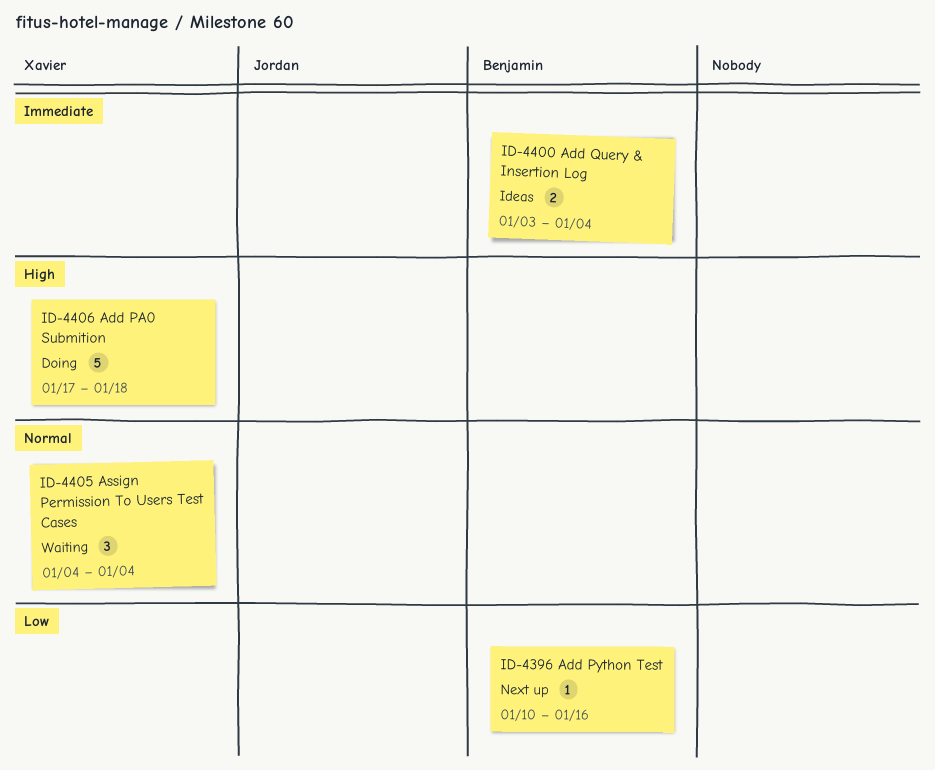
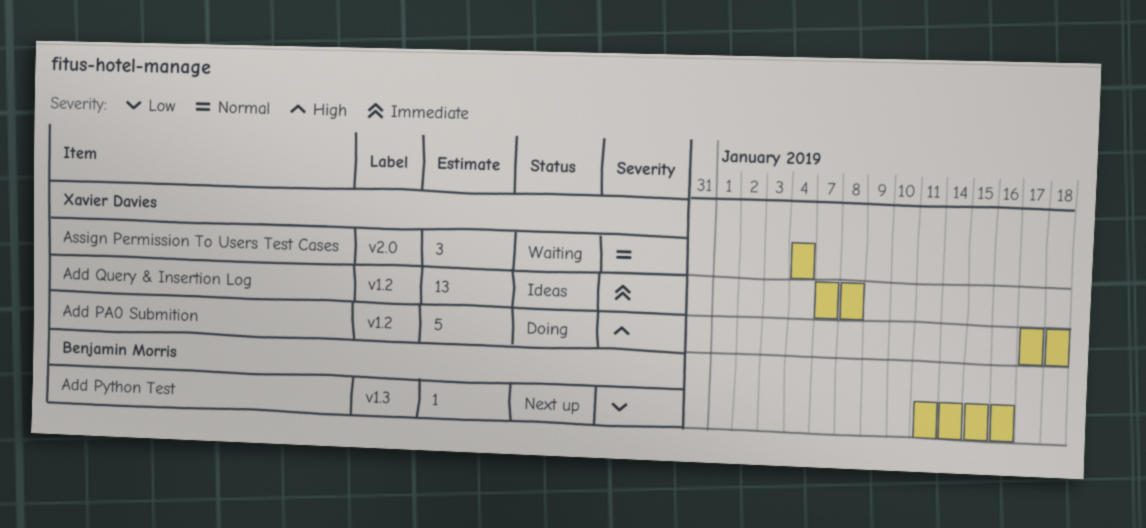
Add Python Test, start: Jan 10 -> Jan 11
Add Query & Insertion Log, owner: Benjamin Morris -> Xavier Davies
Add Query & Insertion Log, estimate: 2 -> 13
Add Query & Insertion Log, start: Jan 3 -> Jan 7
Add Query & Insertion Log, due: Jan 4 -> Jan 8

